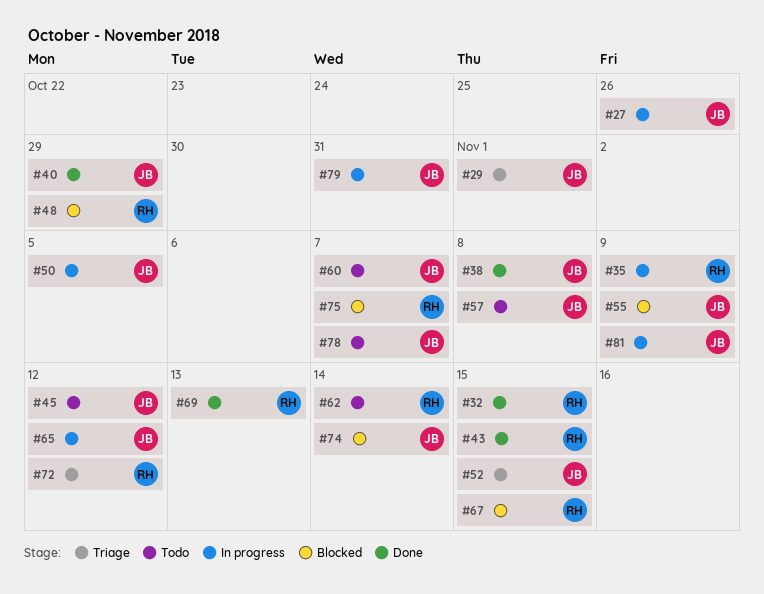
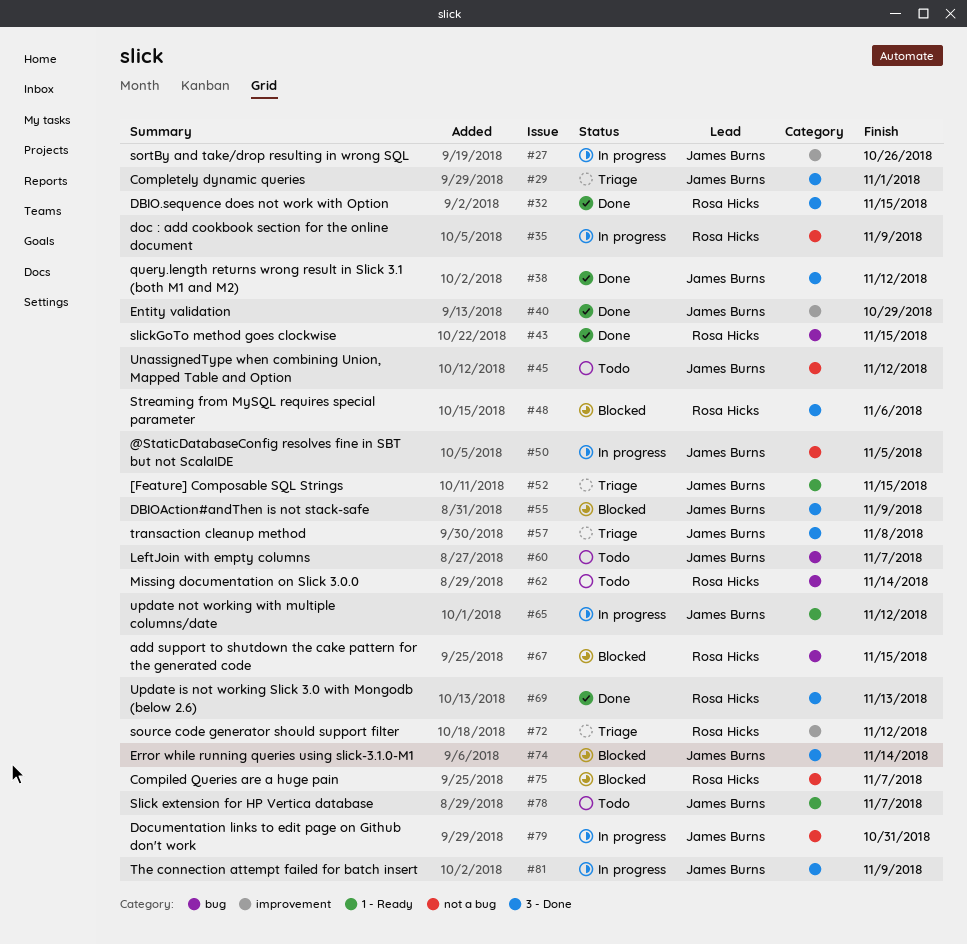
#38, due: Nov 8 -> Nov 12
#48, due: Oct 29 -> Nov 6
#57, status: Todo -> Triage

